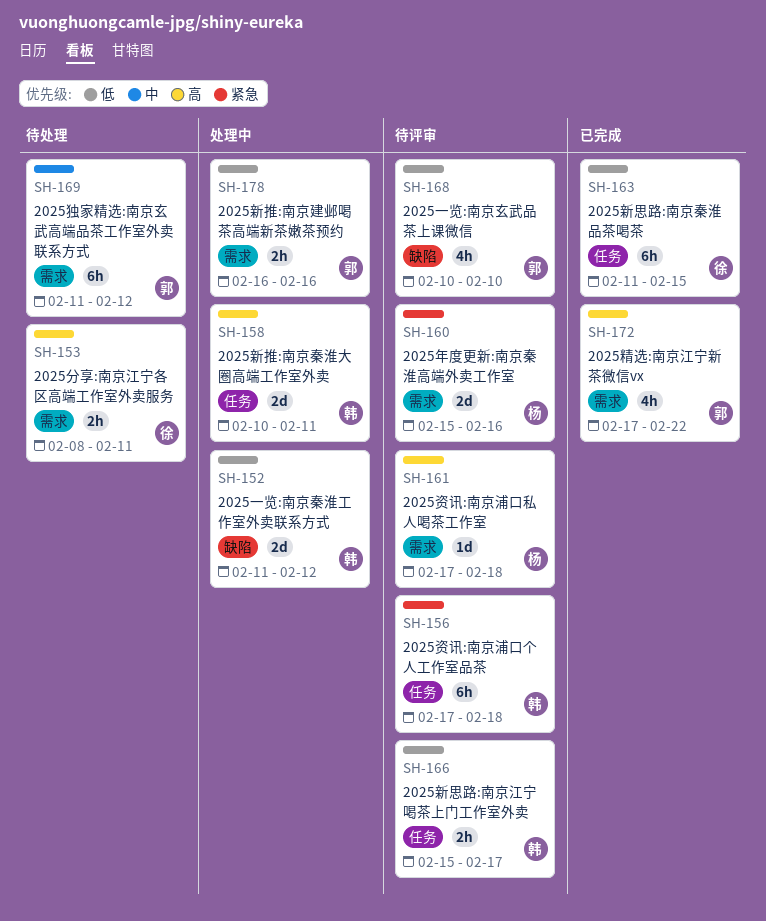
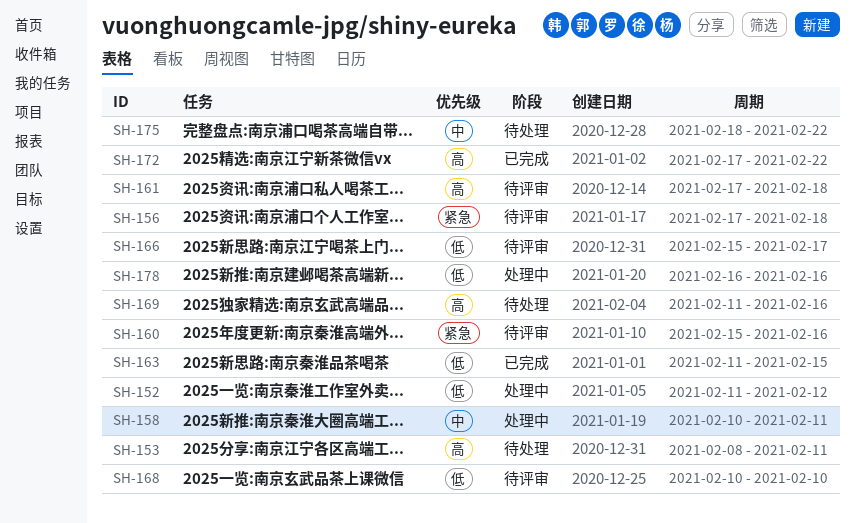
SH-158, priority: 高 -> 中
SH-169, priority: 中 -> 高
SH-169, due: Feb 12 -> Feb 16
SH-175: none -> present

